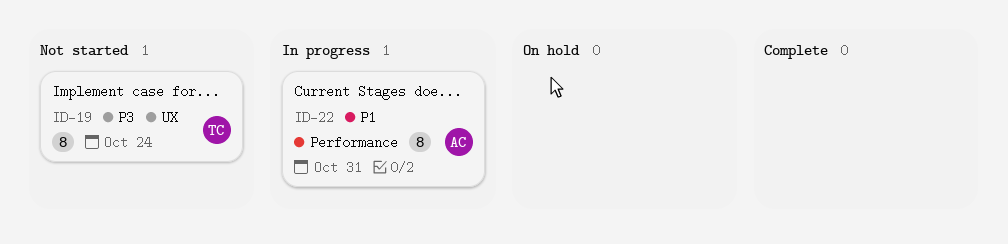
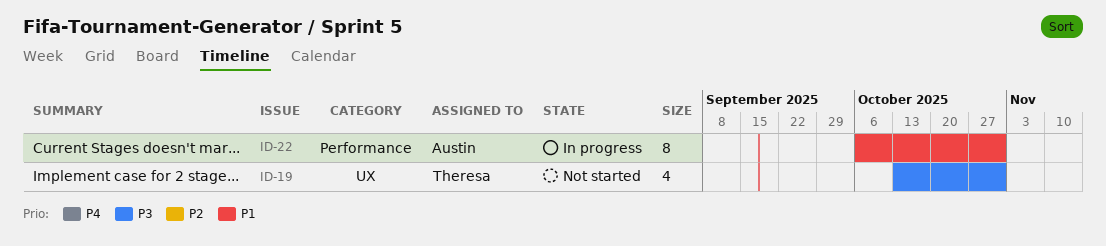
ID-19, estimate: 8 -> 4
ID-19, due: Oct 24 -> Oct 31

